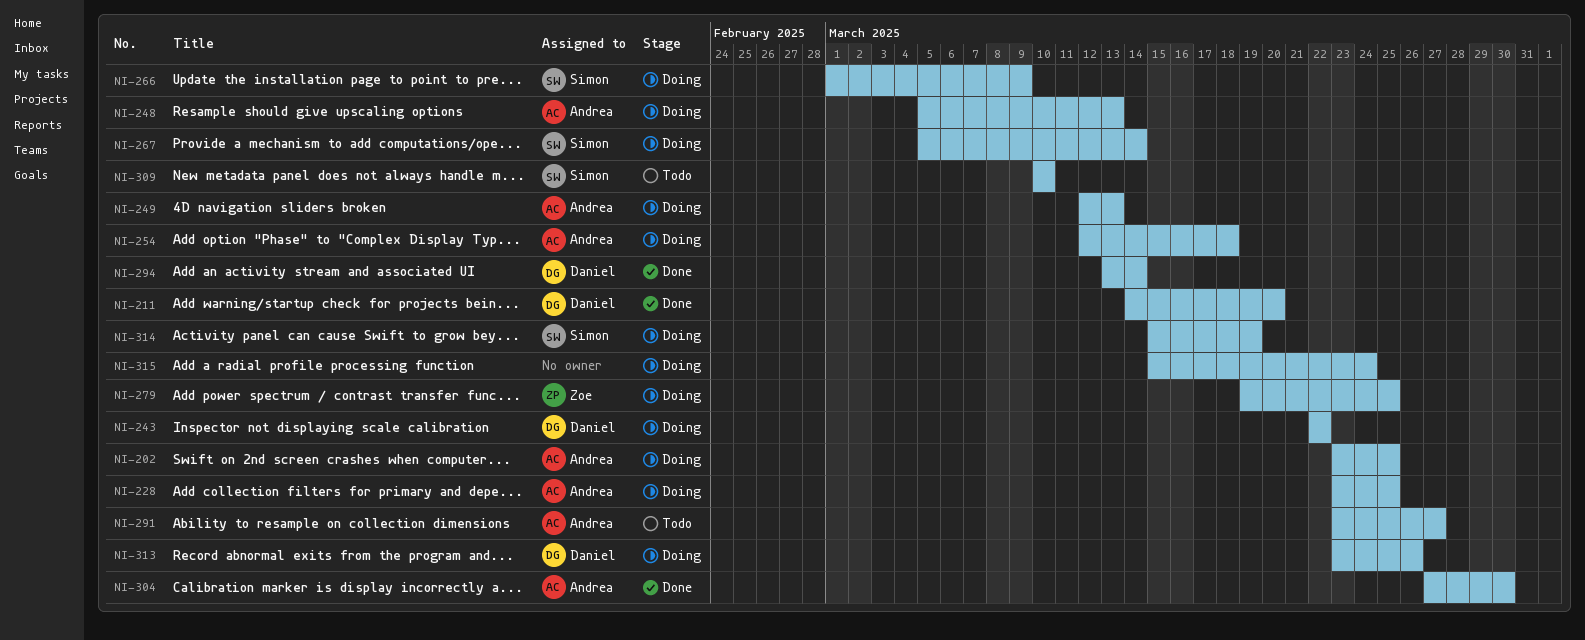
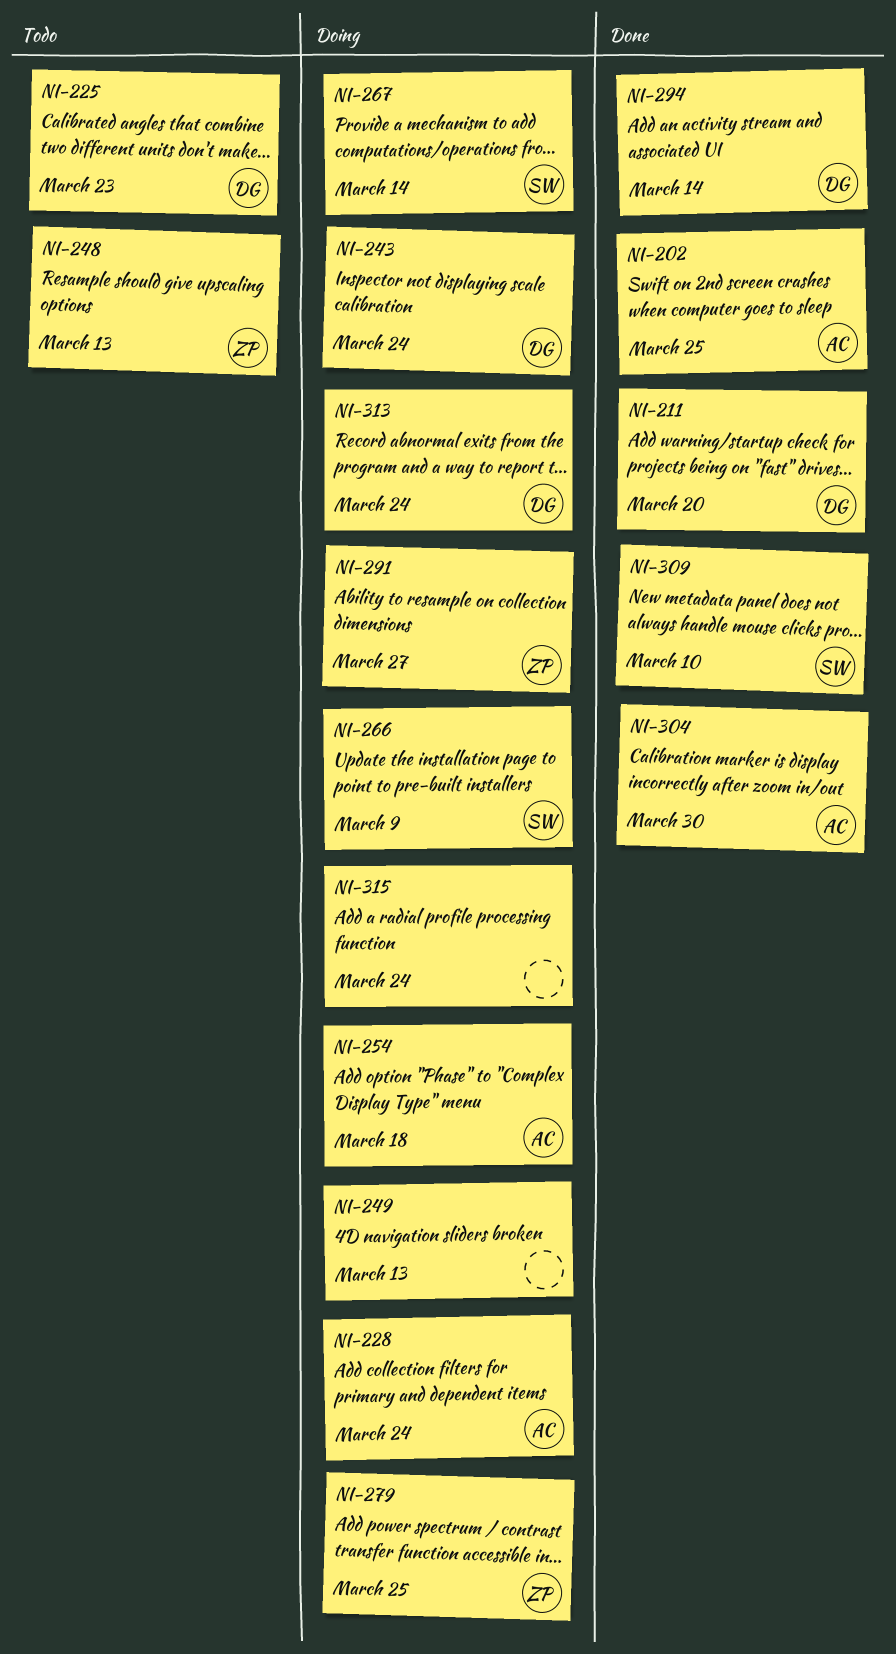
NI-202, status: Doing -> Done
NI-225: none -> present
NI-228, due: Mar 25 -> Mar 24
NI-243, due: Mar 22 -> Mar 24
NI-248, status: Doing -> Todo
NI-248, owner: Andrea -> Zoe
NI-249, owner: Andrea -> none
NI-291, status: Todo -> Doing
NI-291, owner: Andrea -> Zoe
NI-309, status: Todo -> Done
NI-313, due: Mar 26 -> Mar 24
NI-314: present -> none

